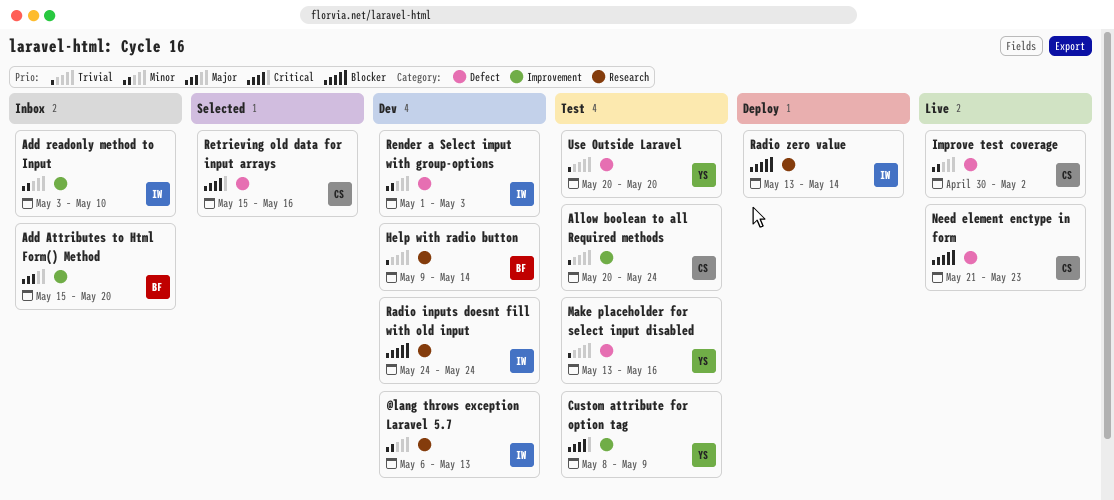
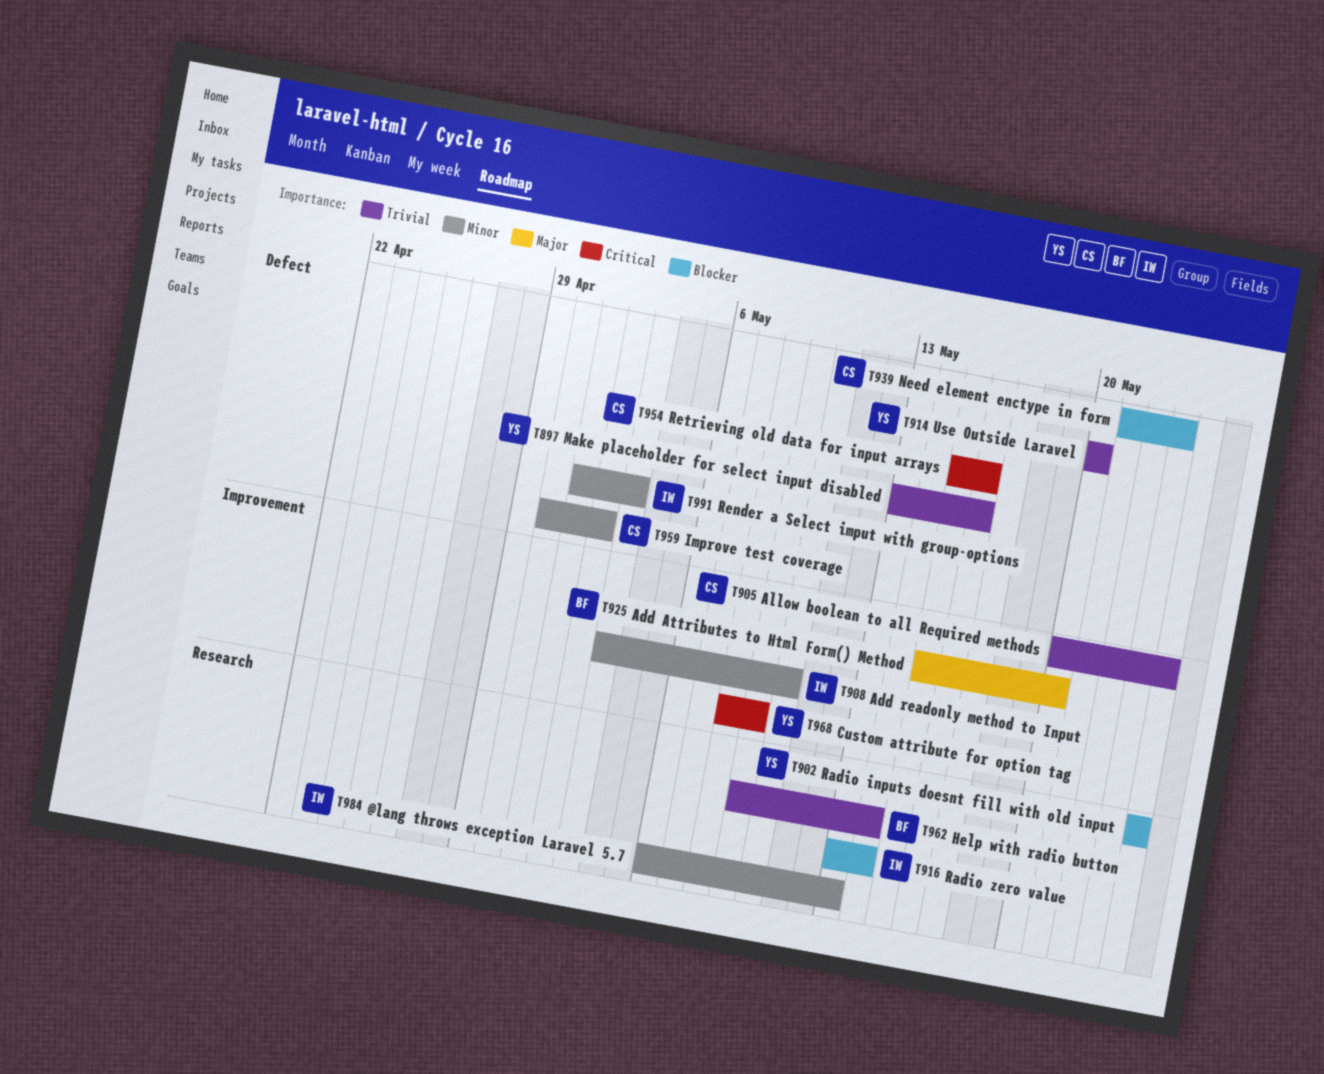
Radio inputs doesnt fill with old input, owner: IW -> YS

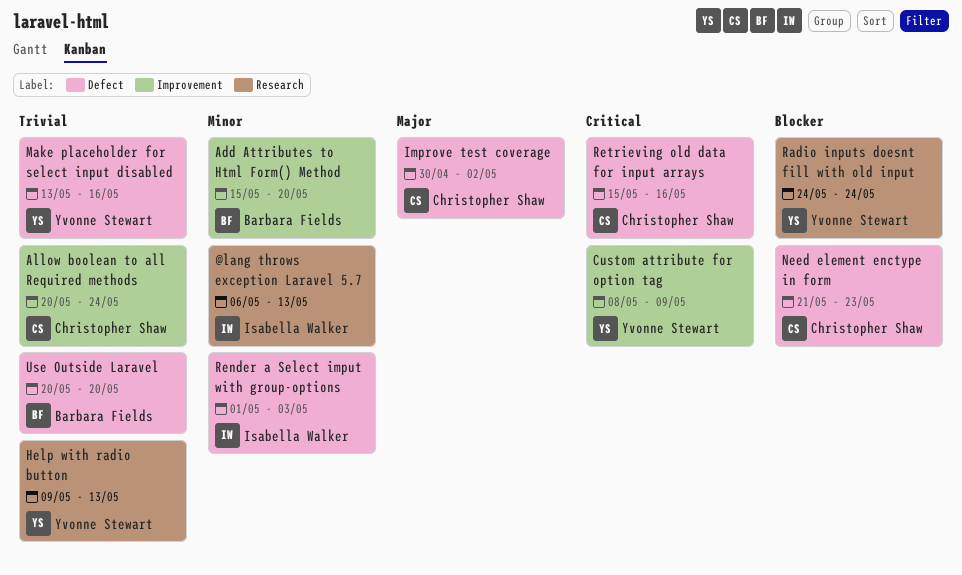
Add Attributes to Html Form() Method, priority: Major -> Minor
Add readonly method to Input: present -> none
Help with radio button, owner: Barbara Fields -> Yvonne Stewart
Help with radio button, due: May 14 -> May 13
Improve test coverage, priority: Minor -> Major
Radio zero value: present -> none
Use Outside Laravel, owner: Yvonne Stewart -> Barbara Fields

